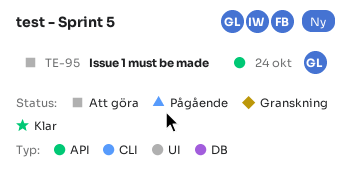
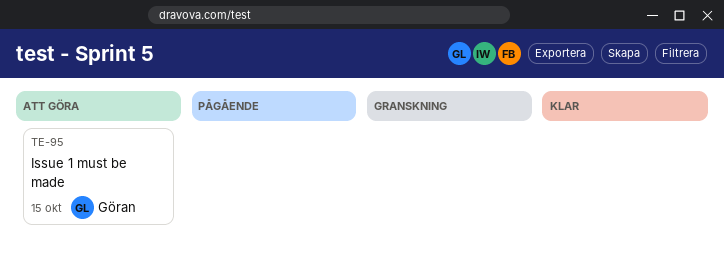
TE-95, due: Oct 24 -> Oct 15

